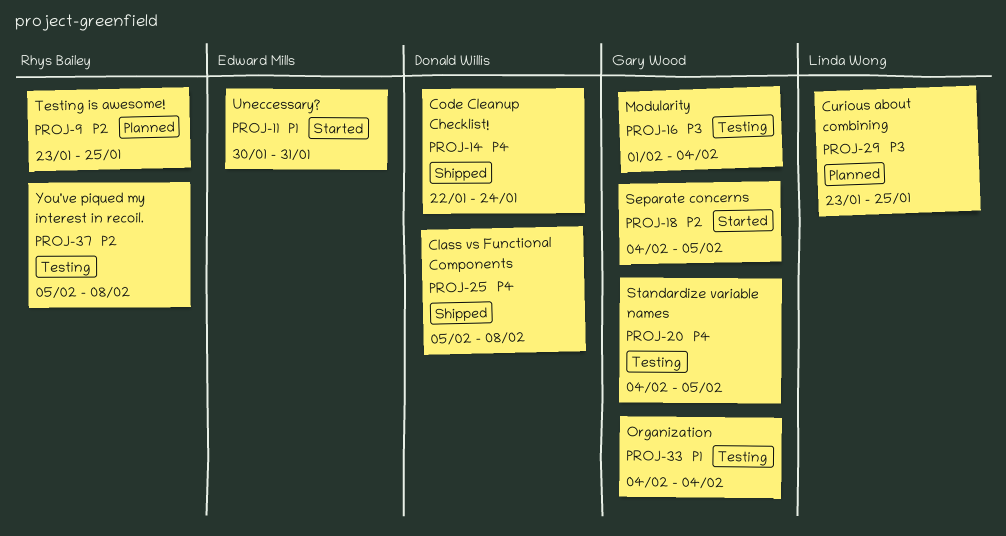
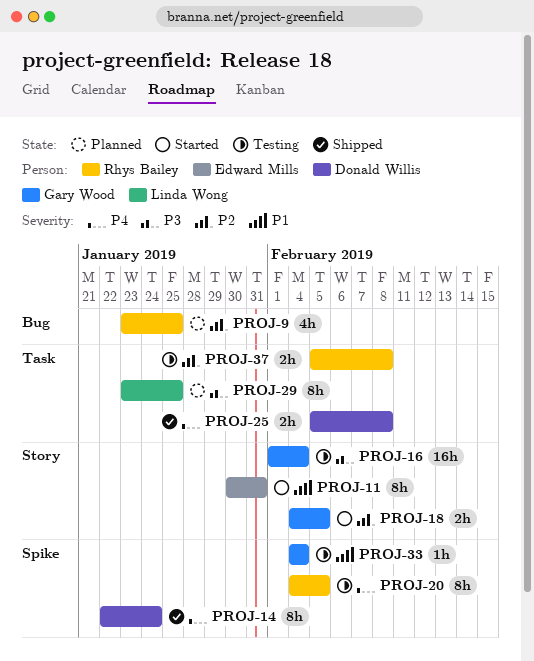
PROJ-20, owner: Gary Wood -> Rhys Bailey

